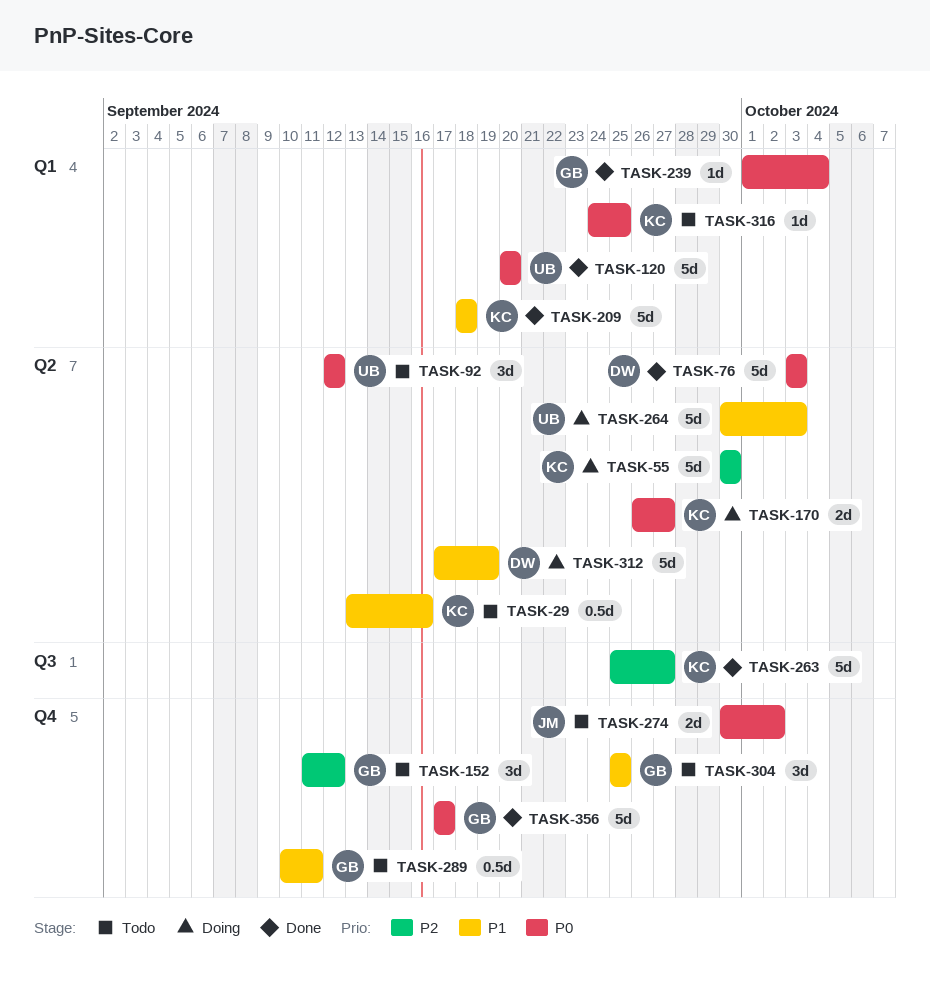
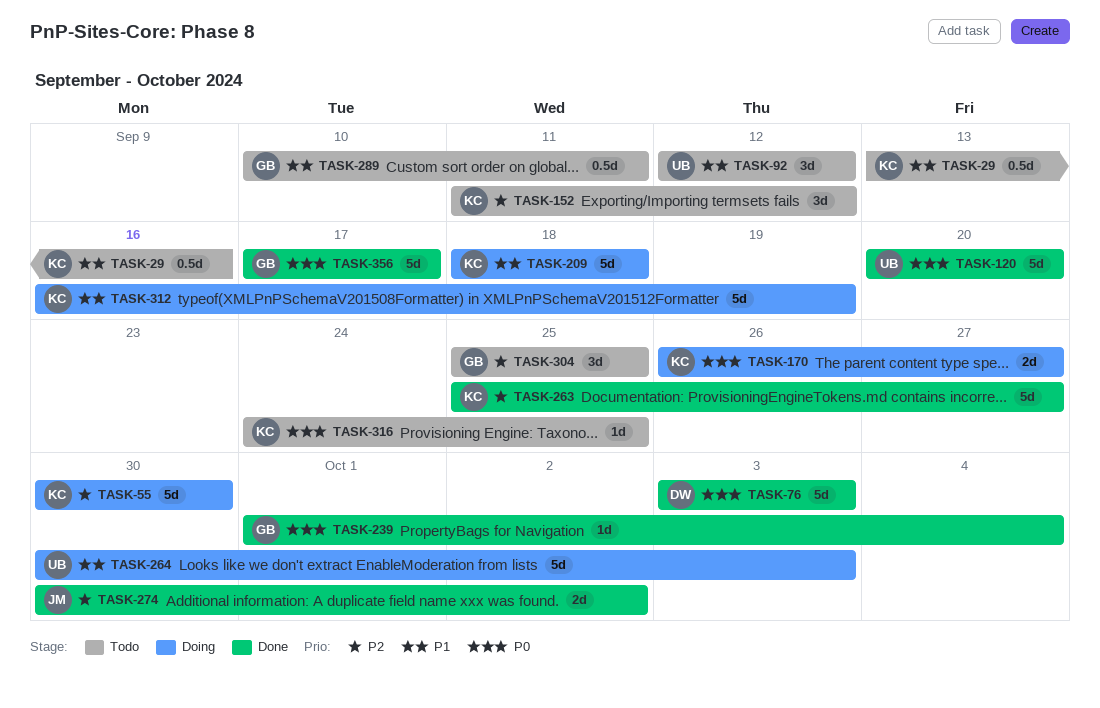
TASK-92, priority: P0 -> P1
TASK-152, owner: GB -> KC
TASK-209, status: Done -> Doing
TASK-274, status: Todo -> Done
TASK-274, priority: P0 -> P2
TASK-304, priority: P1 -> P2
TASK-312, owner: DW -> KC
TASK-312, start: Sep 17 -> Sep 16

